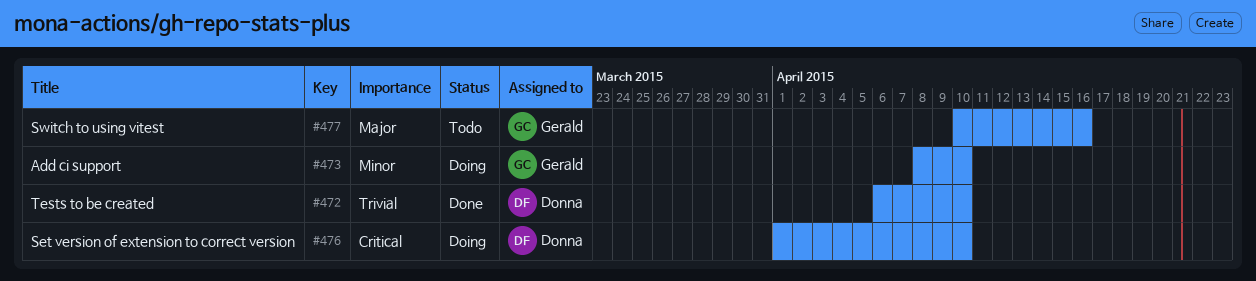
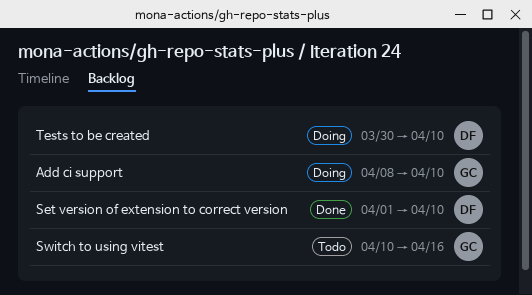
Set version of extension to correct version, status: Doing -> Done
Tests to be created, status: Done -> Doing
Tests to be created, start: Apr 6 -> Mar 30

